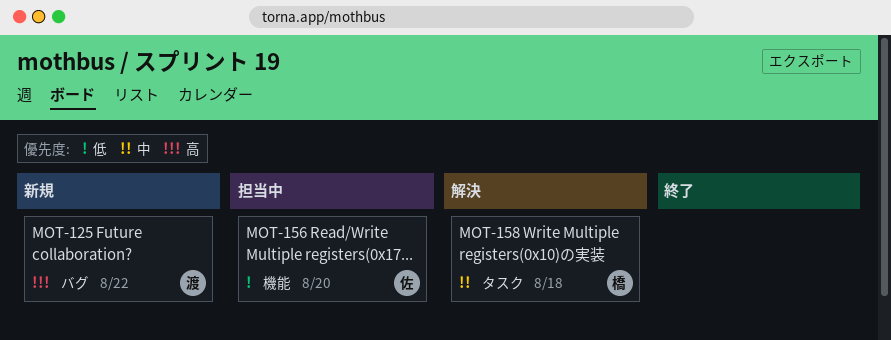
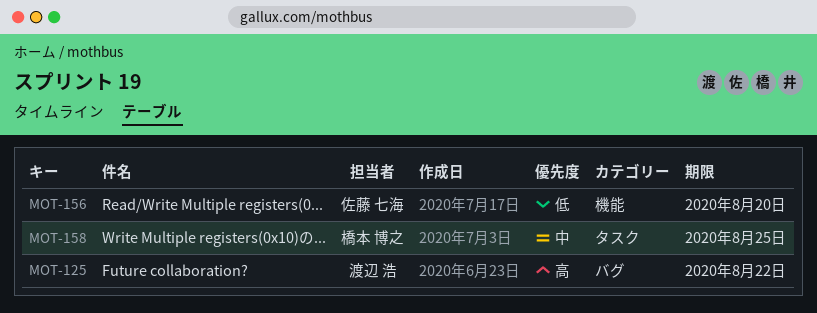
MOT-158, due: Aug 18 -> Aug 25

